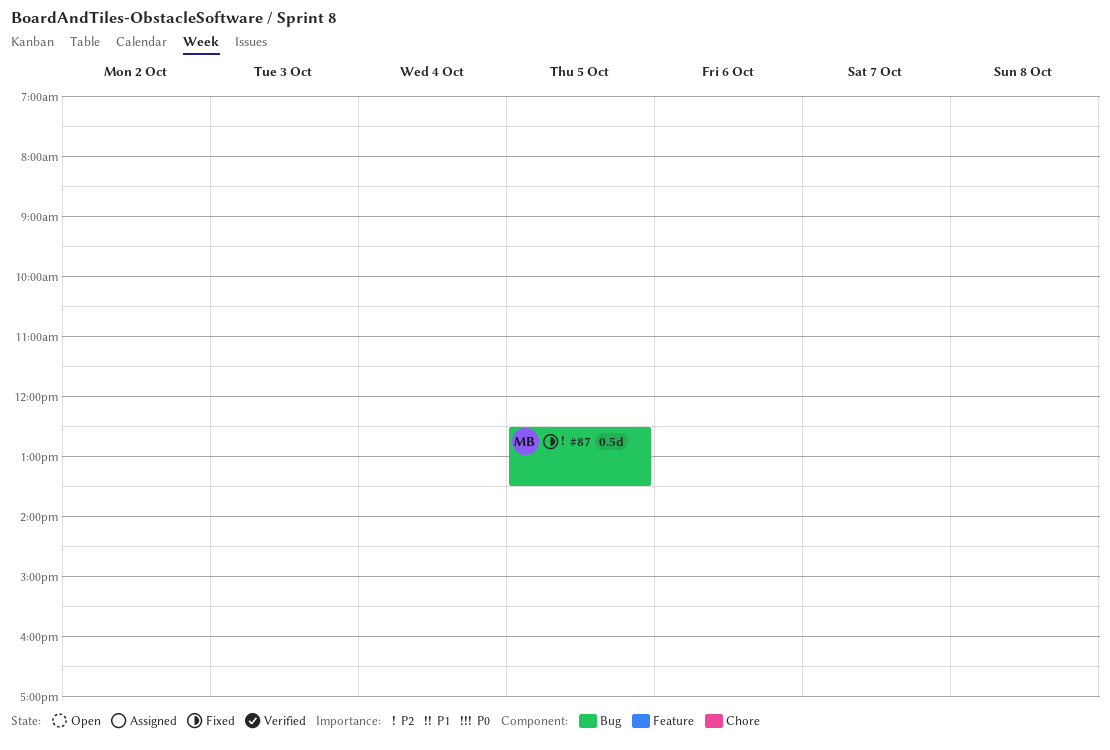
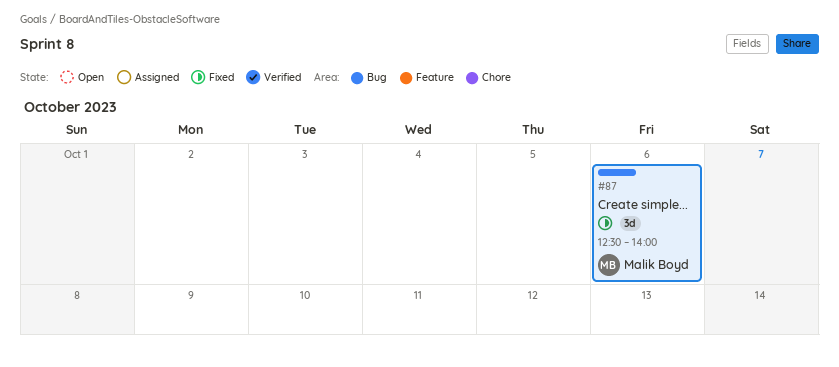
#87, estimate: 0.5d -> 3d
#87, day: Oct 5 -> Oct 6
#87, ends: 13:30 -> 14:00

